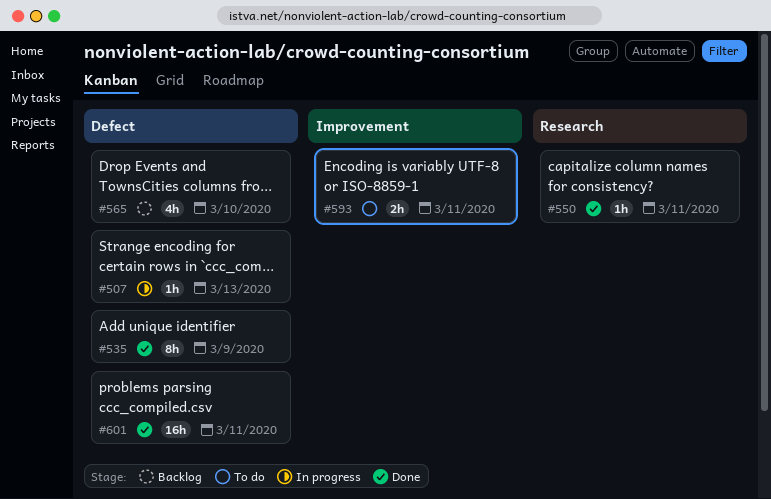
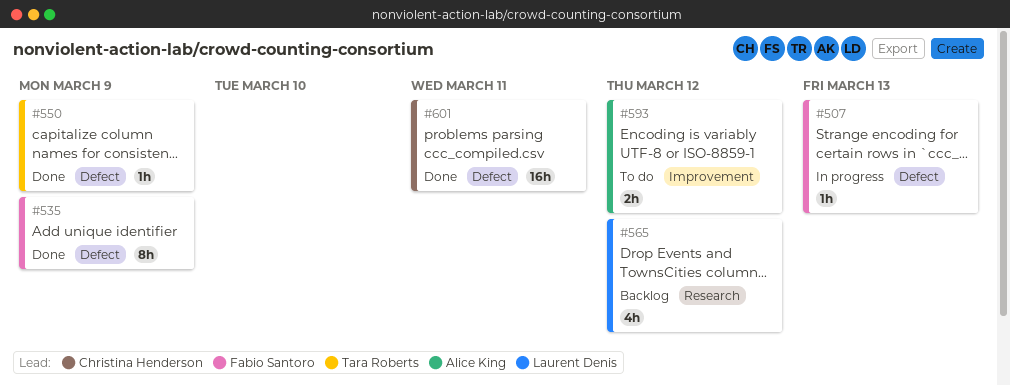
#550, label: Research -> Defect
#550, due: Mar 11 -> Mar 9
#565, label: Defect -> Research
#565, due: Mar 10 -> Mar 12
#593, due: Mar 11 -> Mar 12

